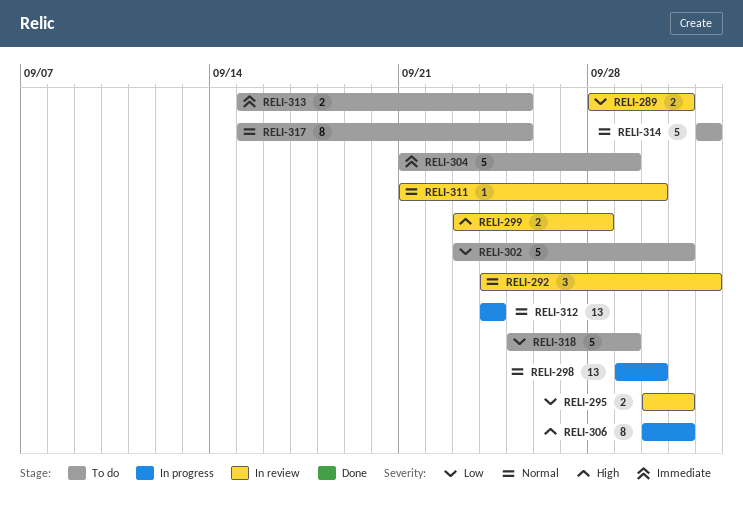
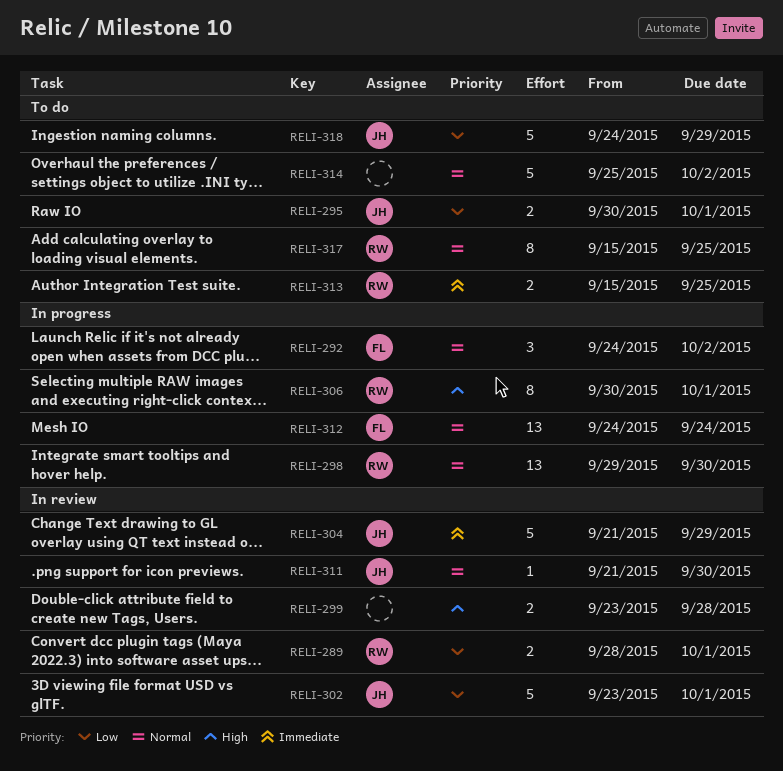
RELI-292, status: In review -> In progress
RELI-295, status: In review -> To do
RELI-302, status: To do -> In review
RELI-304, status: To do -> In review
RELI-314, start: Oct 2 -> Sep 25
RELI-318, start: Sep 25 -> Sep 24

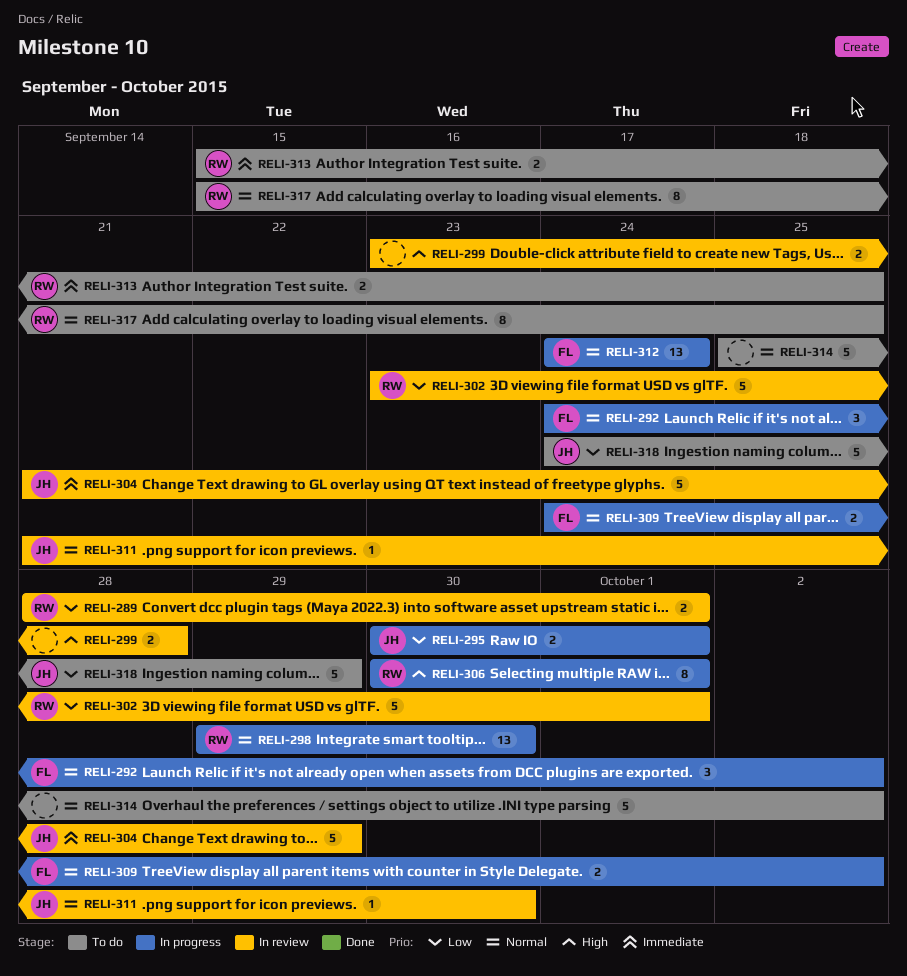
RELI-295, status: To do -> In progress
RELI-302, owner: JH -> RW
RELI-309: none -> present

